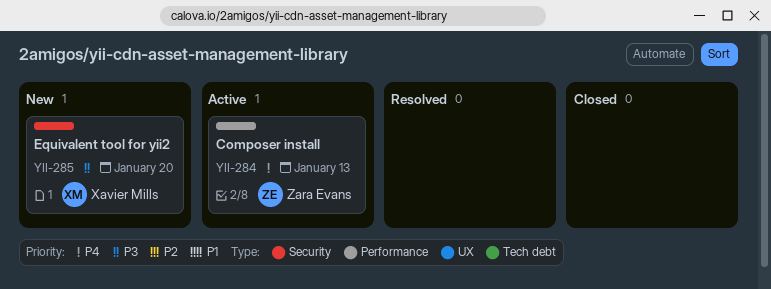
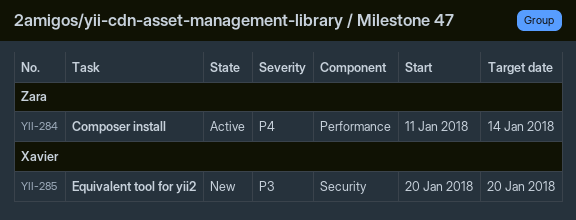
YII-284, due: Jan 13 -> Jan 14

